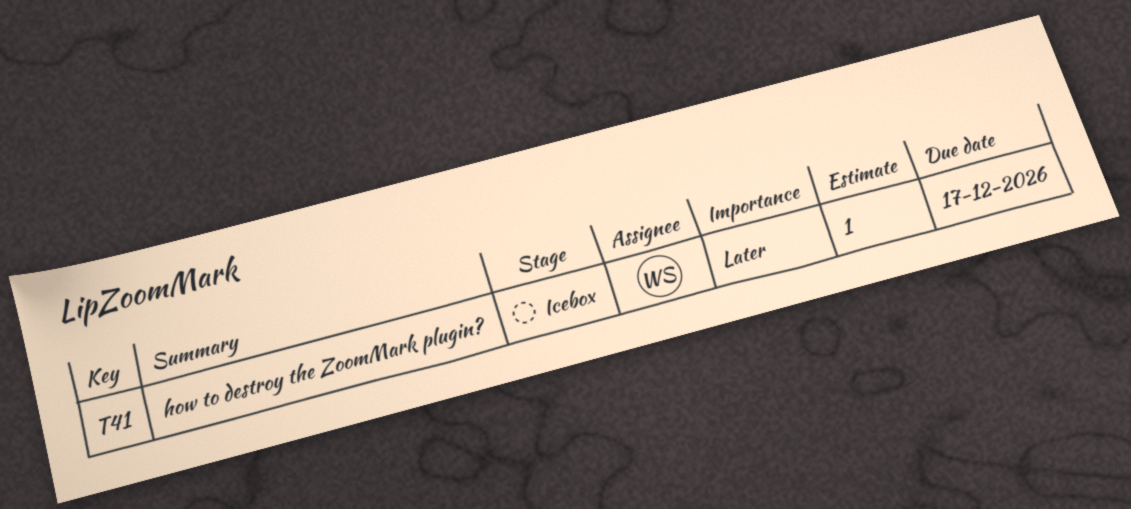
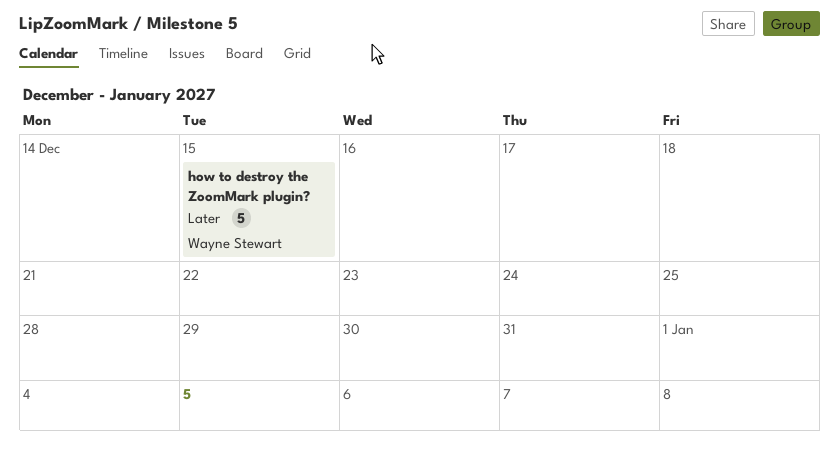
how to destroy the ZoomMark plugin?, estimate: 1 -> 5
how to destroy the ZoomMark plugin?, due: Dec 17 -> Dec 15

